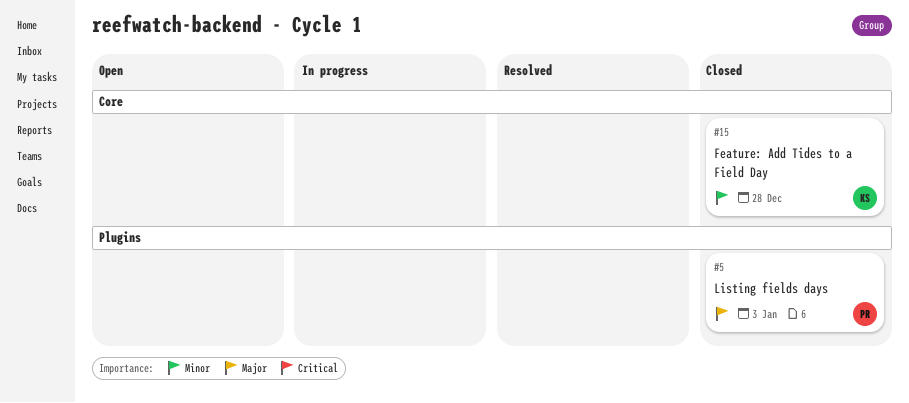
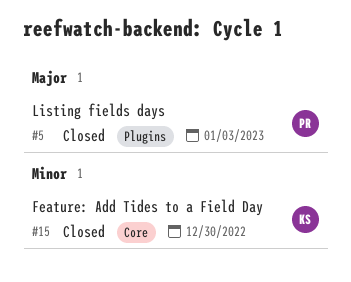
#15, due: Dec 28 -> Dec 30

